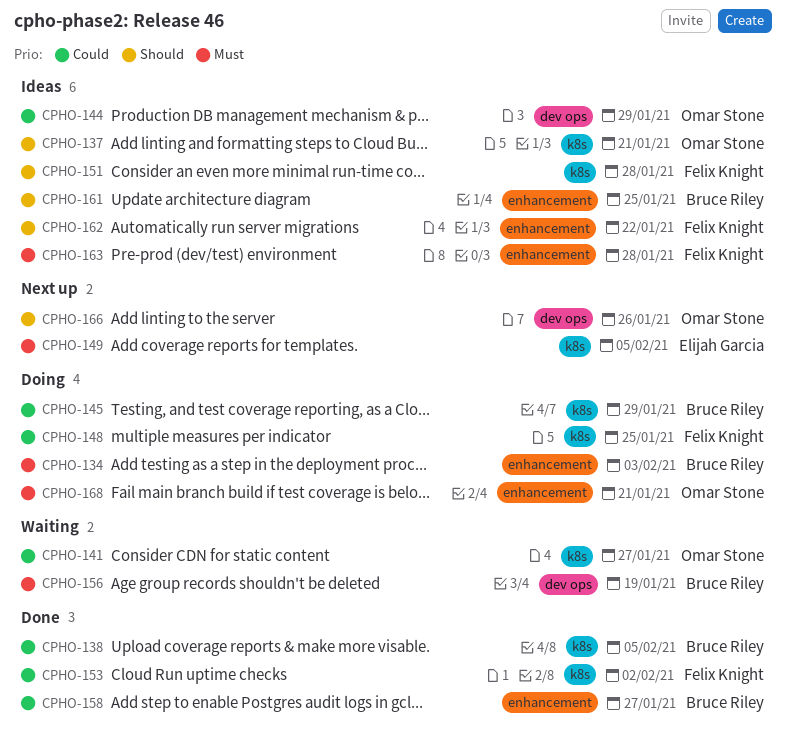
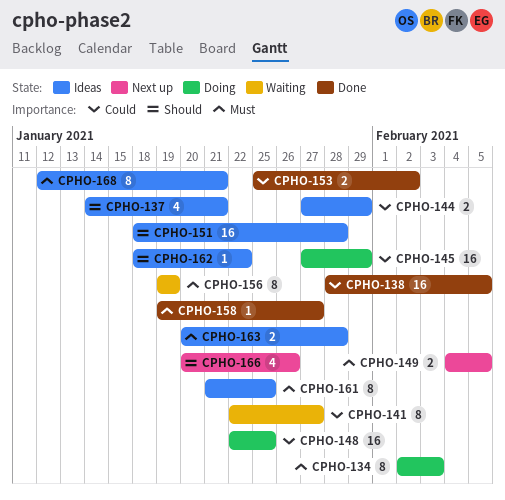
CPHO-158, priority: Could -> Must
CPHO-161, priority: Should -> Must
CPHO-168, status: Doing -> Ideas

